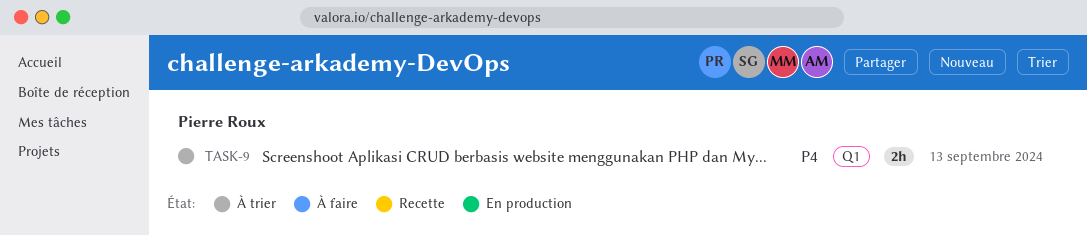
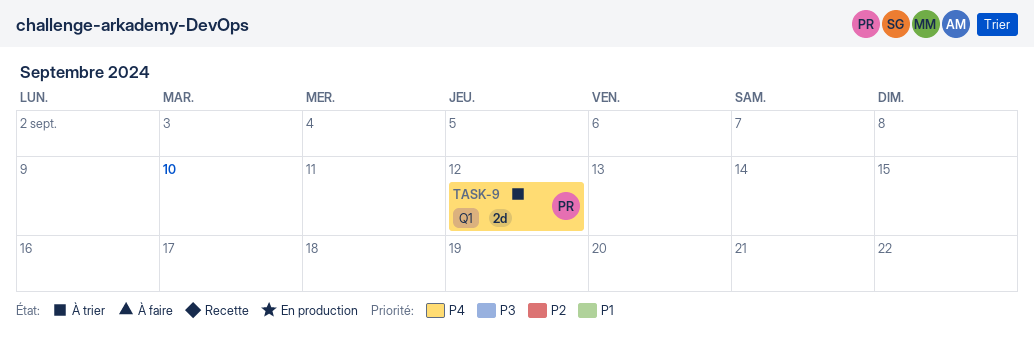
TASK-9, estimate: 2h -> 2d
TASK-9, due: Sep 13 -> Sep 12

